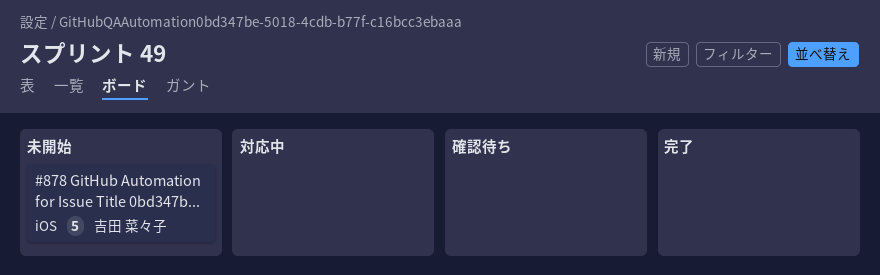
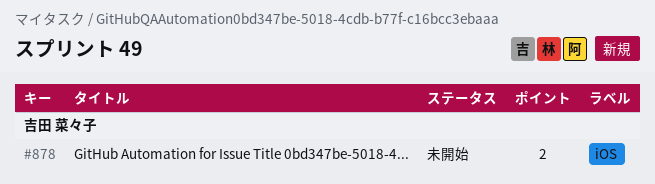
#878, estimate: 5 -> 2

